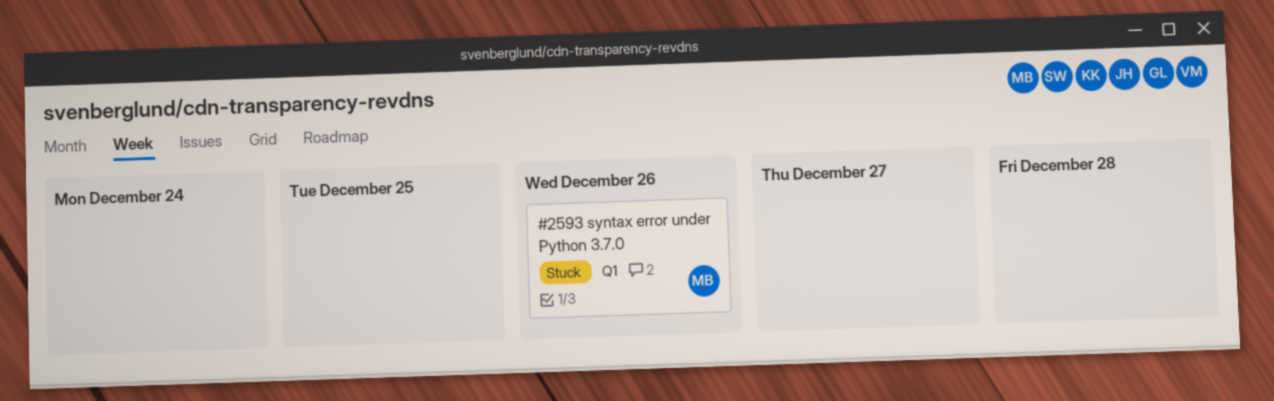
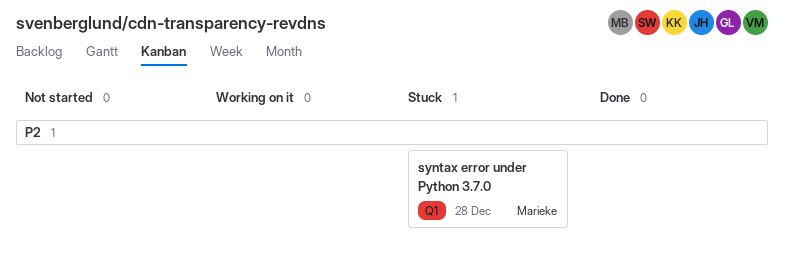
syntax error under Python 3.7.0, due: Dec 26 -> Dec 28

